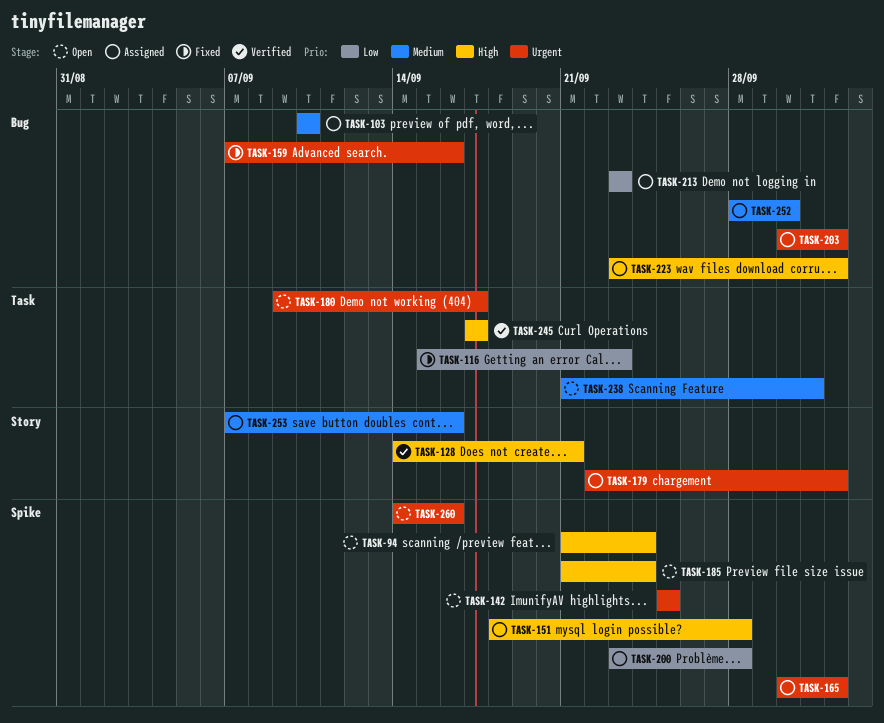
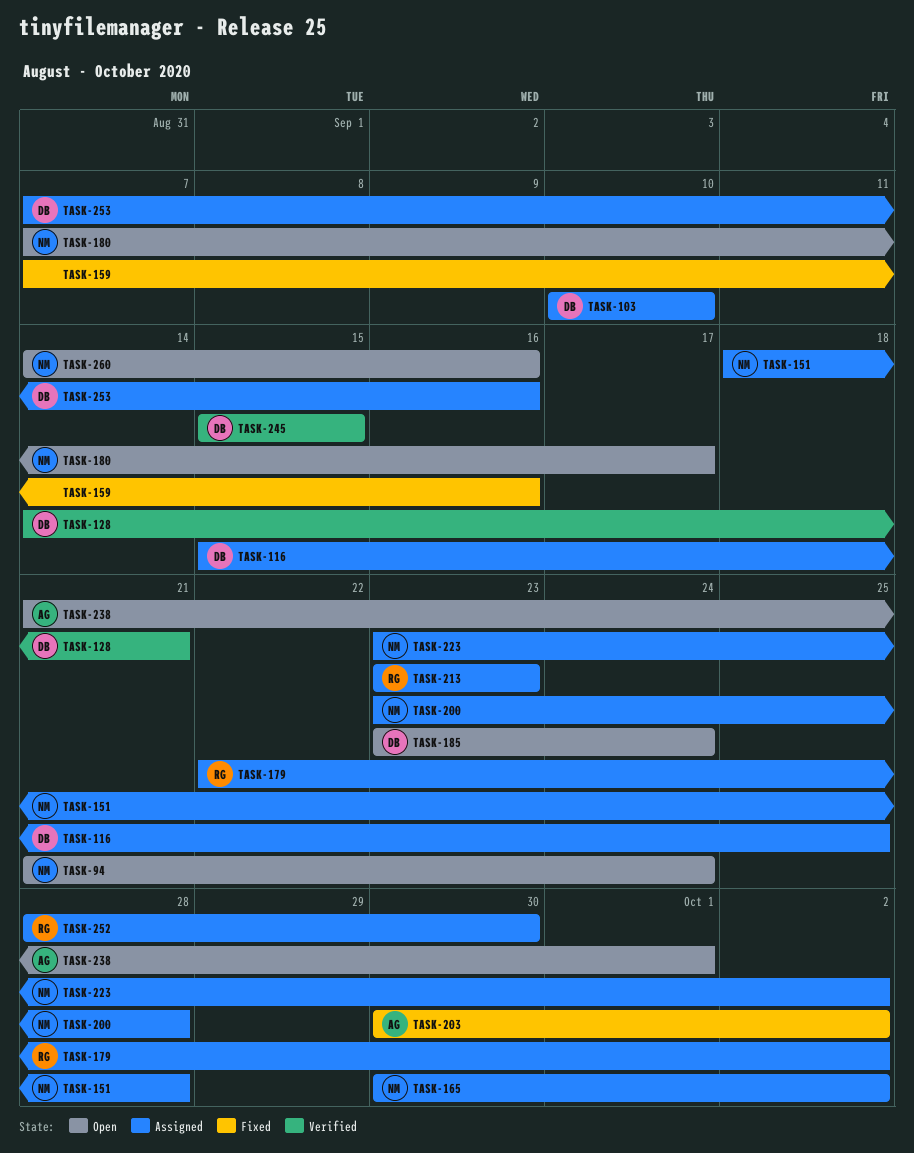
TASK-116, status: Fixed -> Assigned
TASK-116, due: Sep 23 -> Sep 25
TASK-142: present -> none
TASK-180, start: Sep 9 -> Sep 7
TASK-185, start: Sep 21 -> Sep 23
TASK-203, status: Assigned -> Fixed
TASK-245, start: Sep 17 -> Sep 15
TASK-245, due: Sep 17 -> Sep 15

